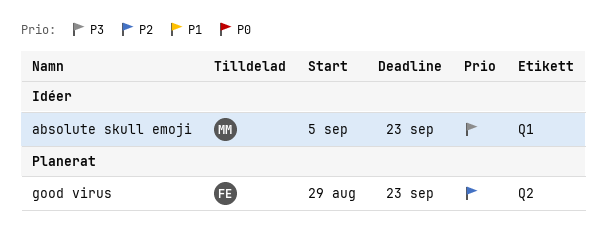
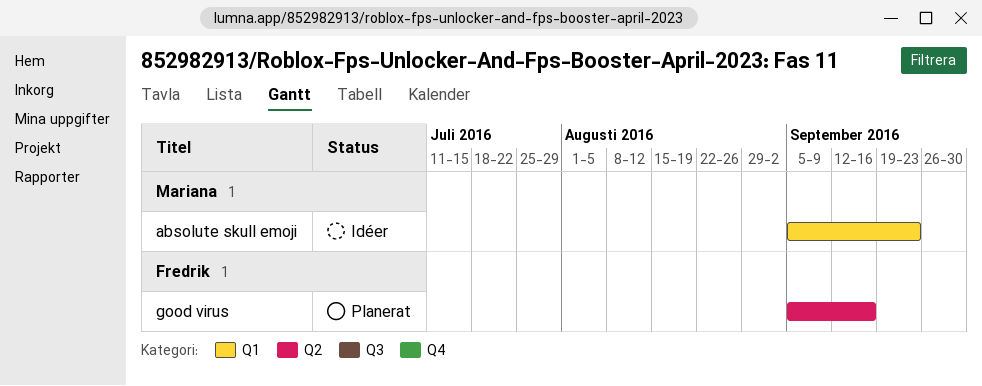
good virus, start: Aug 29 -> Sep 5
good virus, due: Sep 23 -> Sep 16

